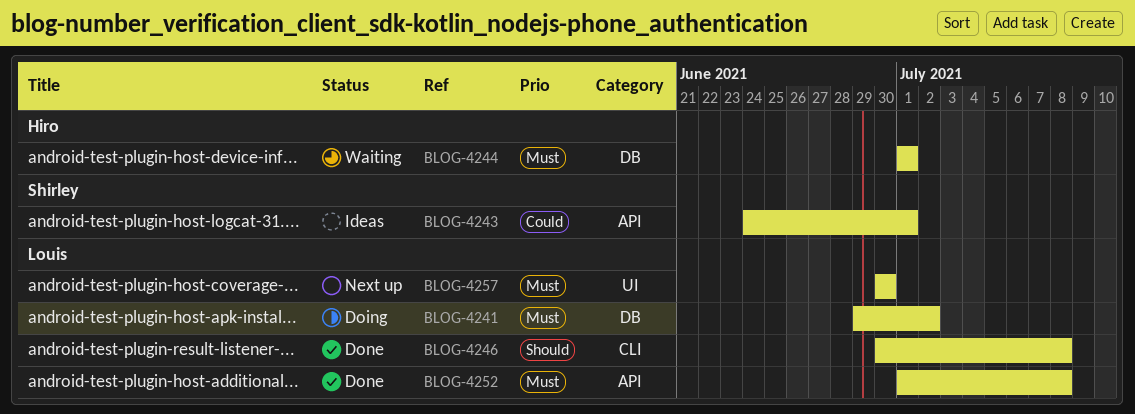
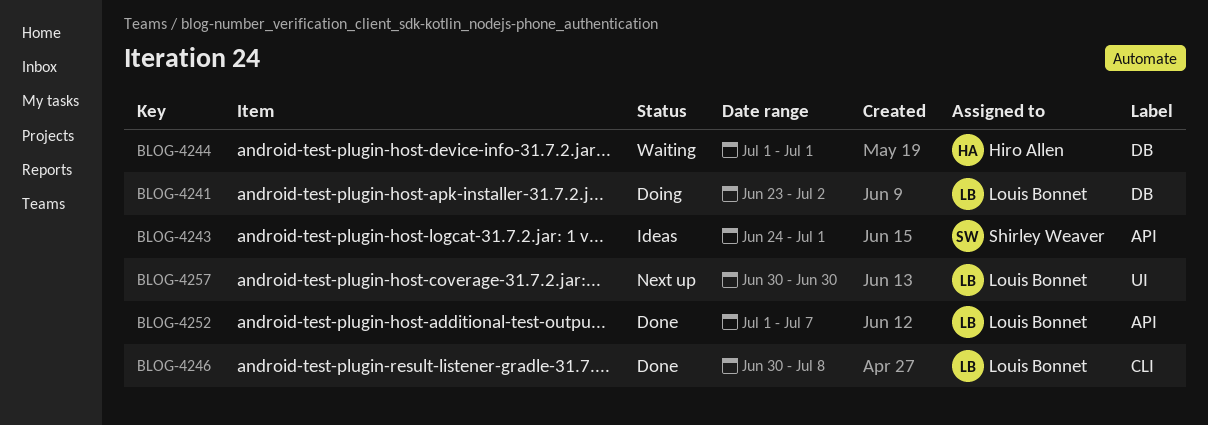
BLOG-4241, start: Jun 29 -> Jun 23
BLOG-4252, due: Jul 8 -> Jul 7

